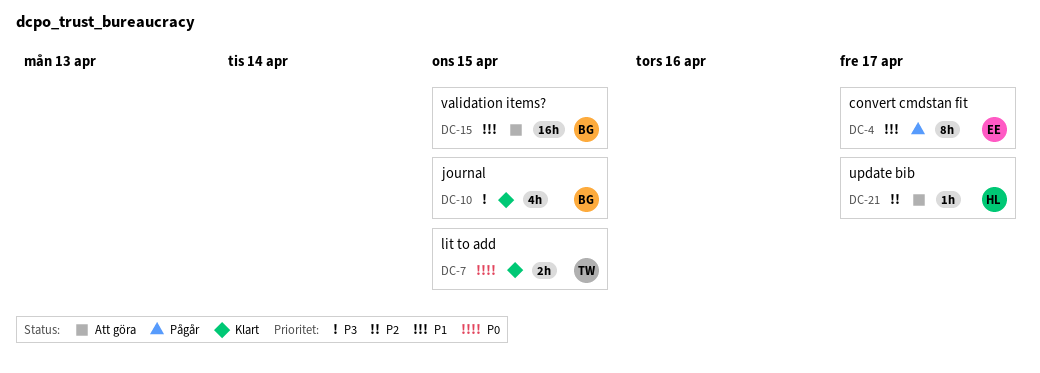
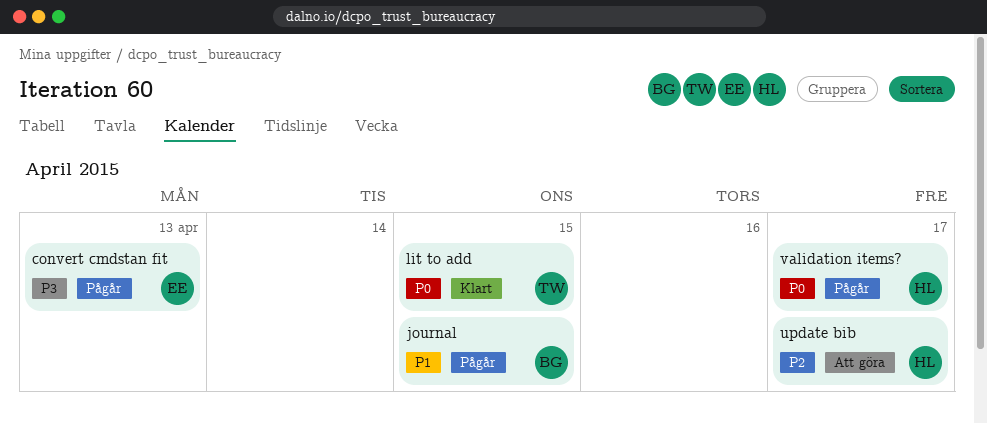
convert cmdstan fit, priority: P1 -> P3
convert cmdstan fit, due: Apr 17 -> Apr 13
journal, status: Klart -> Pågår
journal, priority: P3 -> P1
validation items?, status: Att göra -> Pågår
validation items?, owner: BG -> HL
validation items?, priority: P1 -> P0
validation items?, due: Apr 15 -> Apr 17

